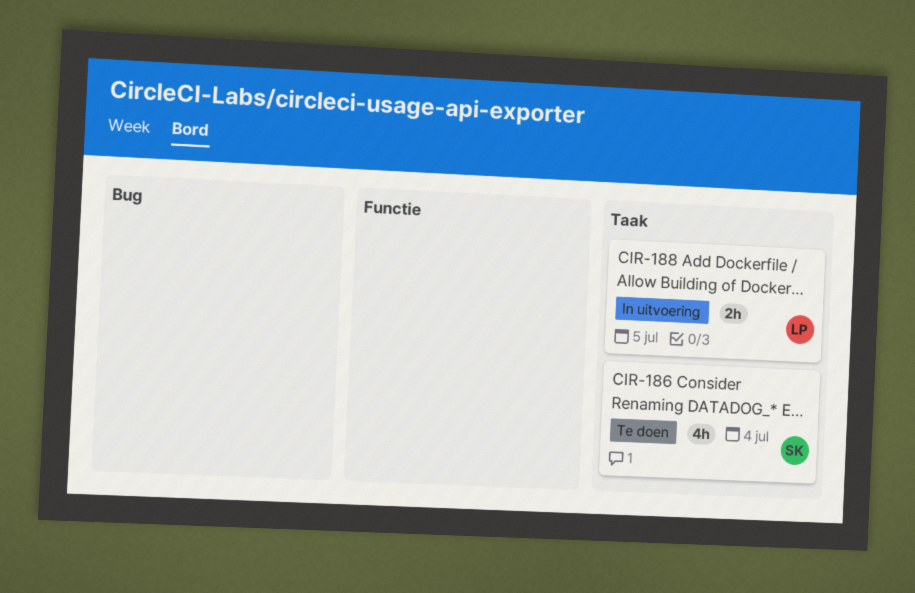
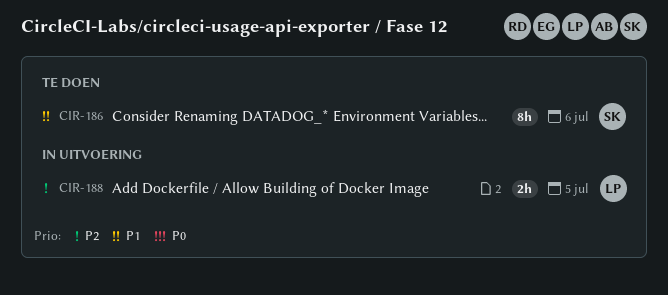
CIR-186, estimate: 4h -> 8h
CIR-186, due: Jul 4 -> Jul 6

